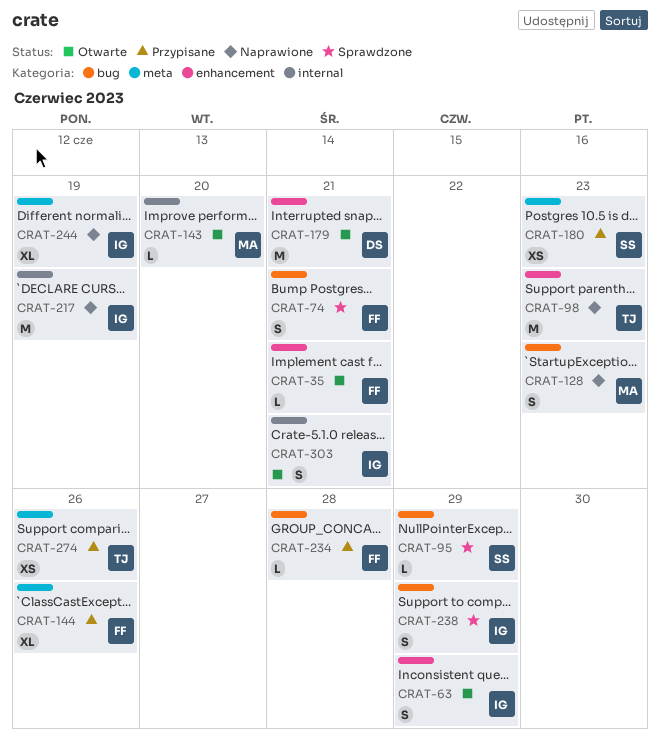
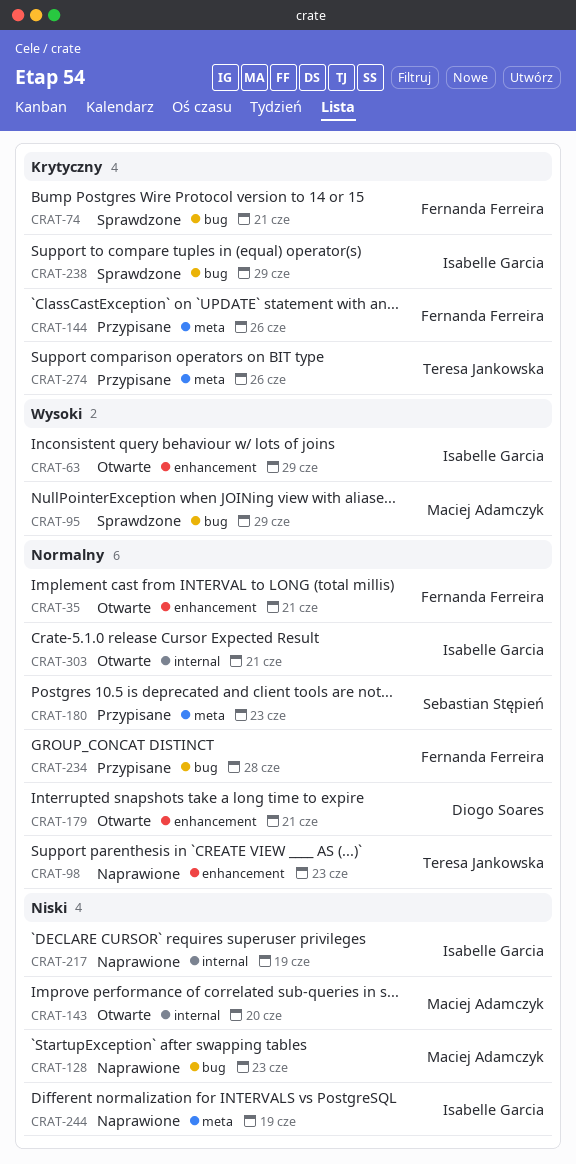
CRAT-95, owner: Sebastian Stępień -> Maciej Adamczyk

